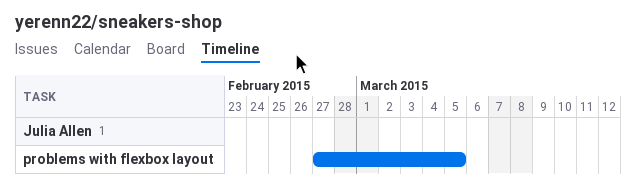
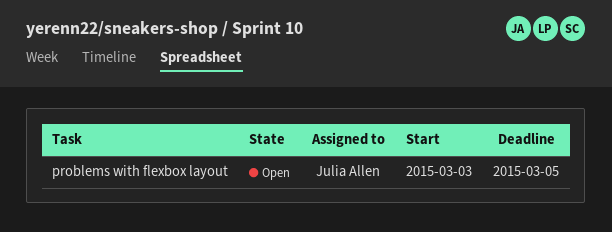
problems with flexbox layout, start: Feb 27 -> Mar 3

